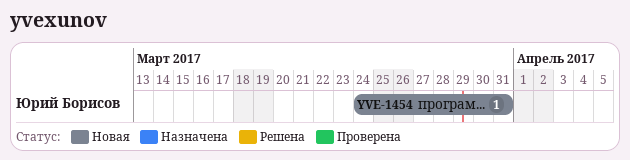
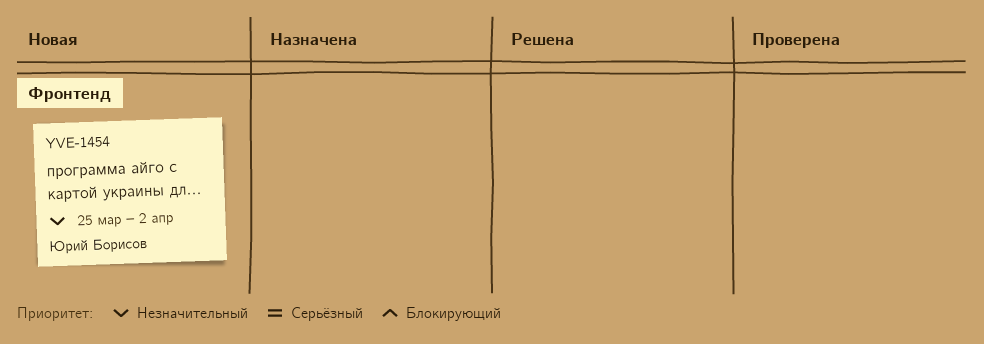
YVE-1454, start: Mar 24 -> Mar 25
YVE-1454, due: Mar 31 -> Apr 2

